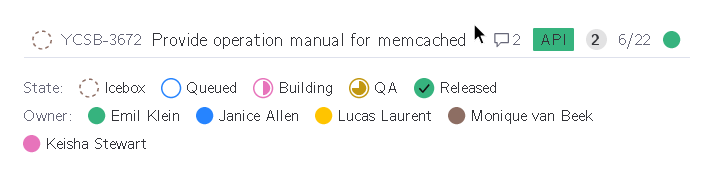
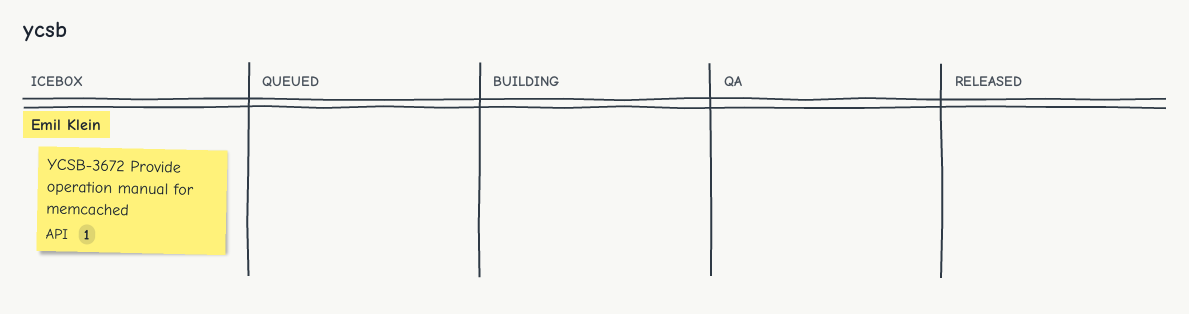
YCSB-3672, estimate: 2 -> 1

